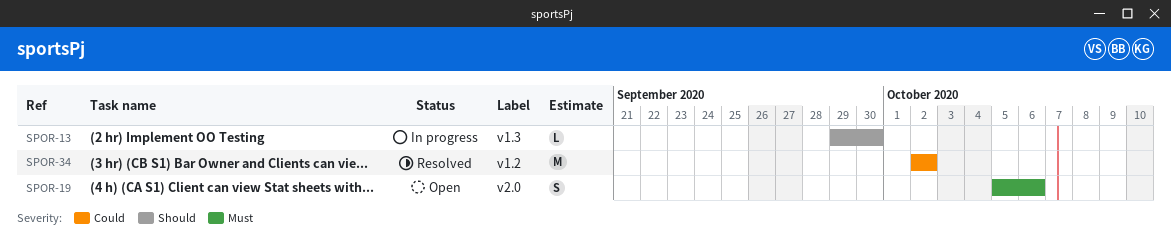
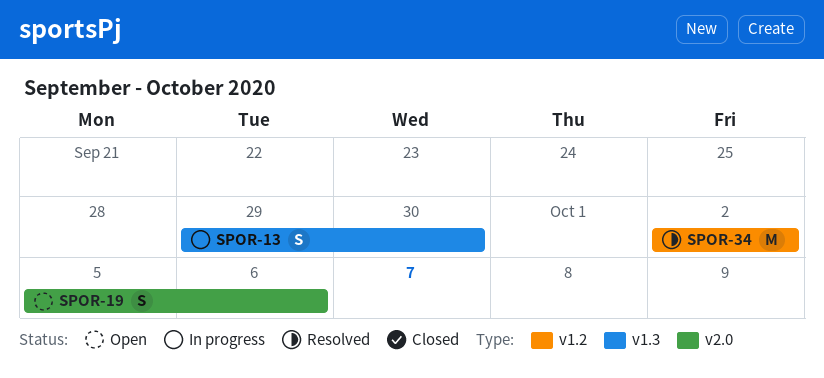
SPOR-13, estimate: L -> S

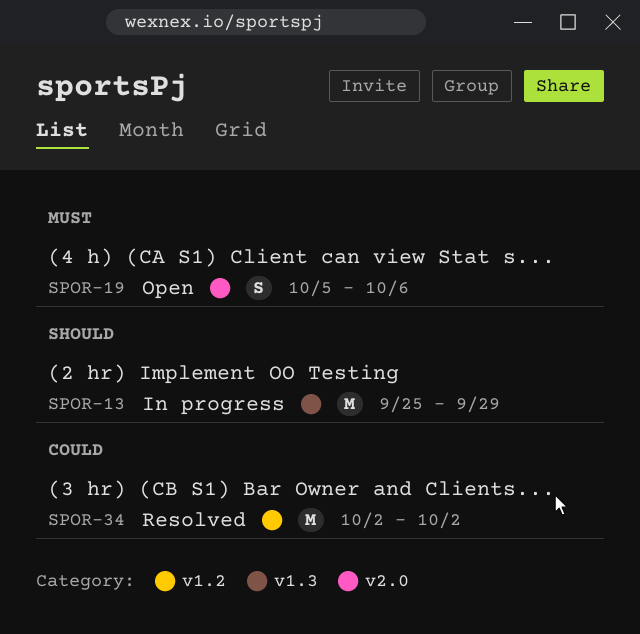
SPOR-13, estimate: S -> M
SPOR-13, start: Sep 29 -> Sep 25
SPOR-13, due: Sep 30 -> Sep 29

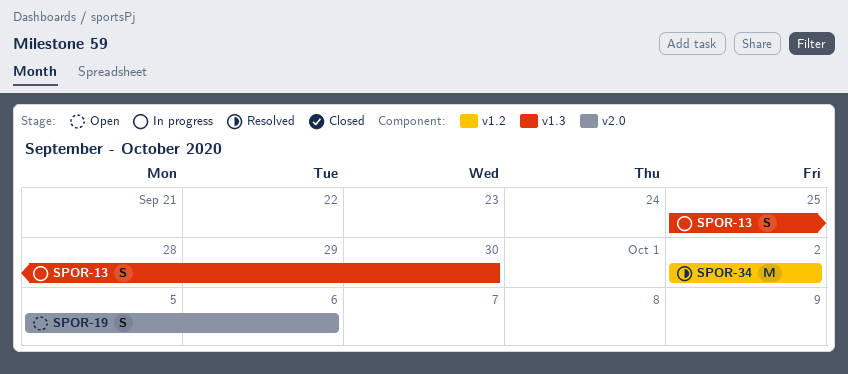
SPOR-13, estimate: M -> S
SPOR-13, due: Sep 29 -> Sep 30

